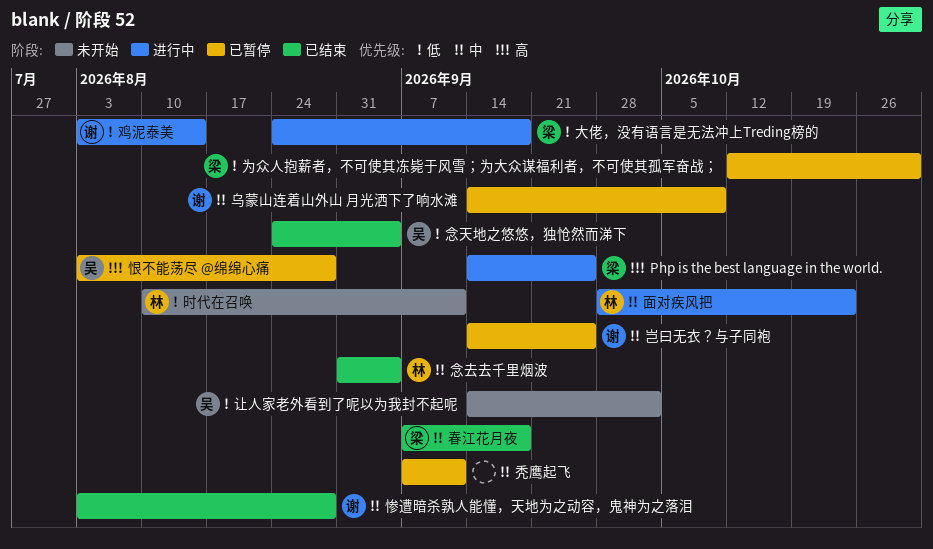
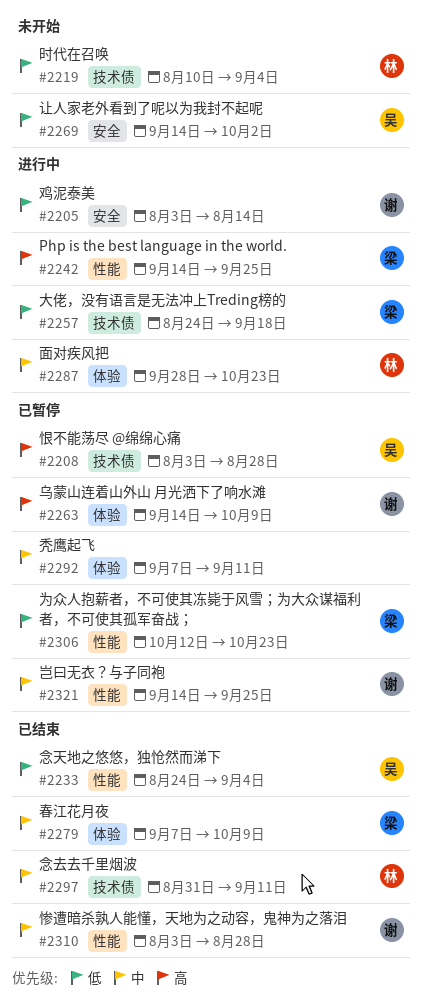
为众人抱薪者，不可使其冻毙于风雪；为大众谋福利者，不可使其孤军奋战；, due: Oct 30 -> Oct 23
乌蒙山连着山外山 月光洒下了响水滩, priority: 中 -> 高
念去去千里烟波, due: Sep 4 -> Sep 11
时代在召唤, due: Sep 11 -> Sep 4
春江花月夜, due: Sep 18 -> Oct 9

